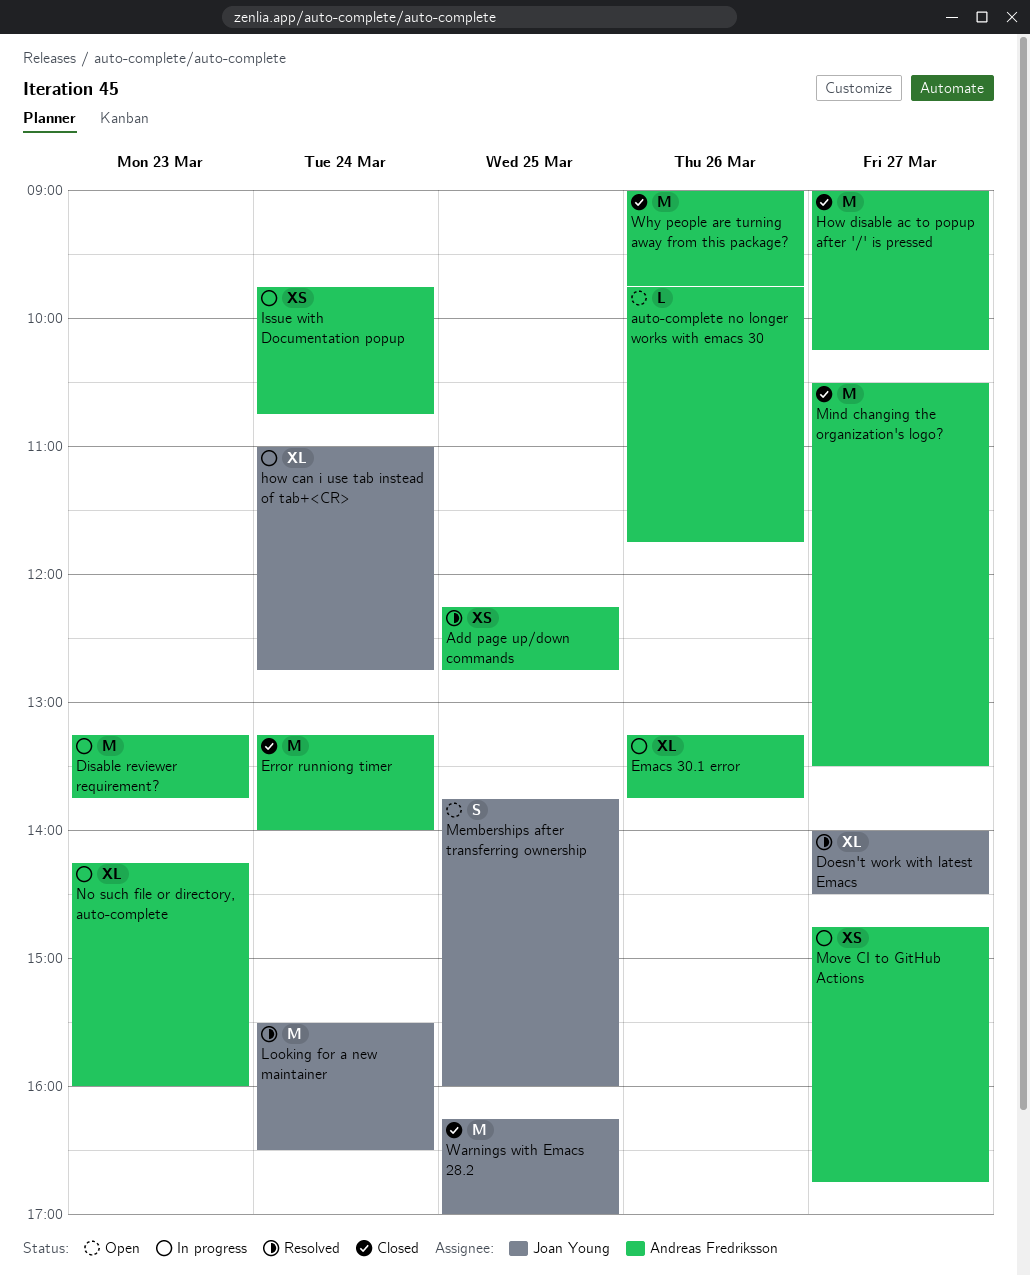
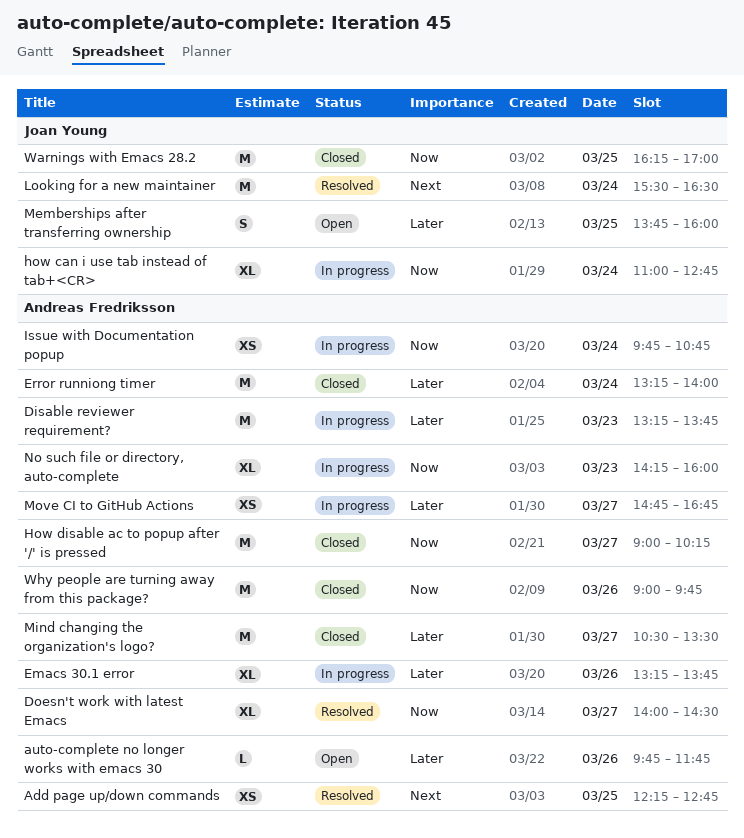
Doesn't work with latest Emacs, owner: Joan Young -> Andreas Fredriksson

